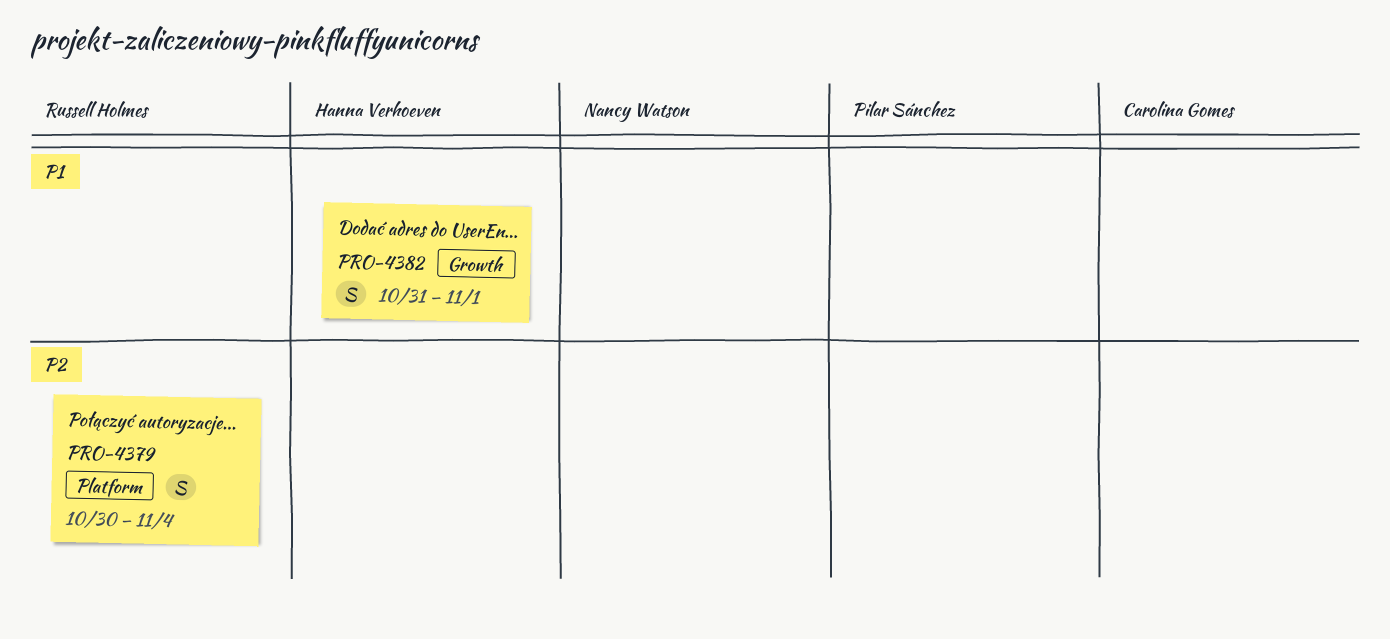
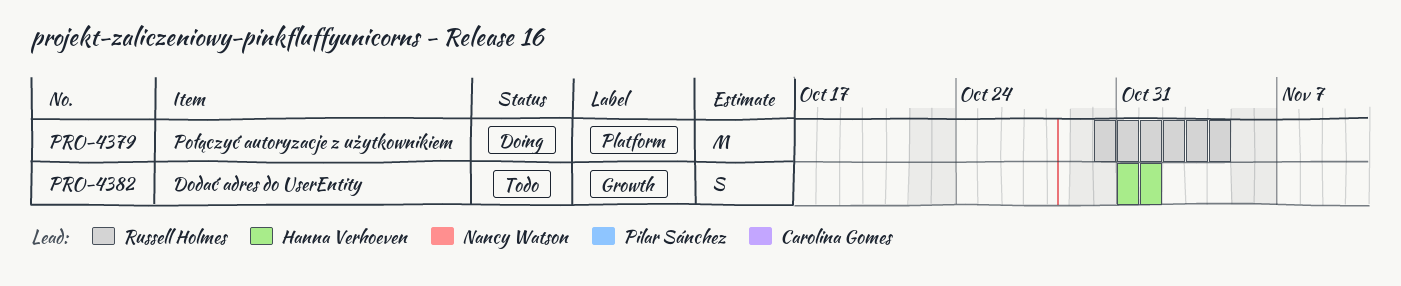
PRO-4379, estimate: S -> M

